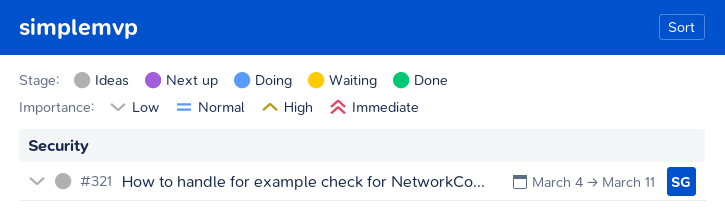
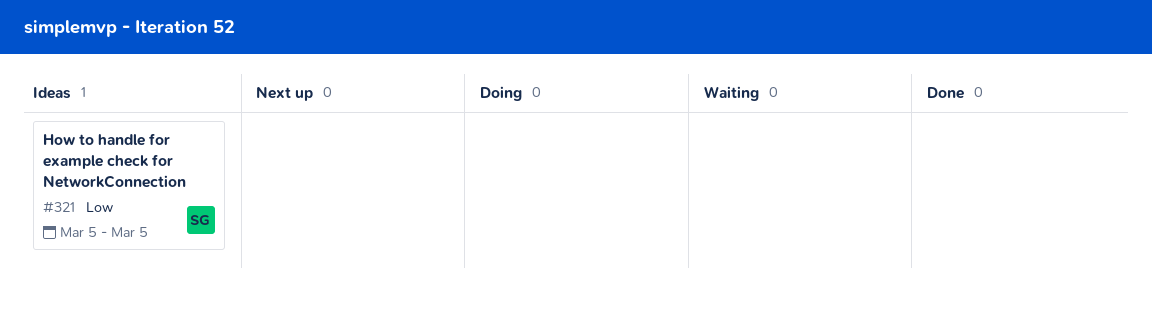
#321, start: Mar 4 -> Mar 5
#321, due: Mar 11 -> Mar 5

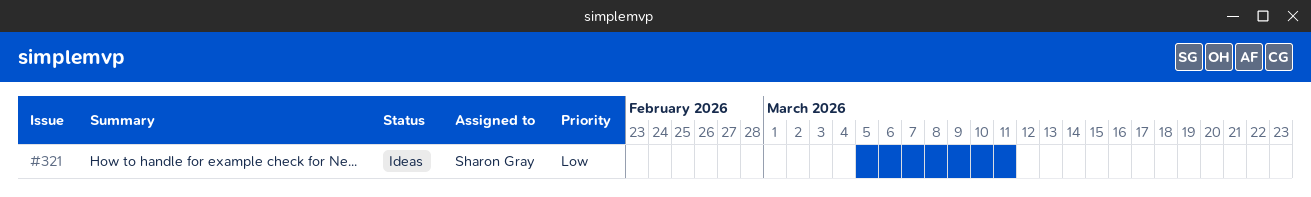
#321, due: Mar 5 -> Mar 11

